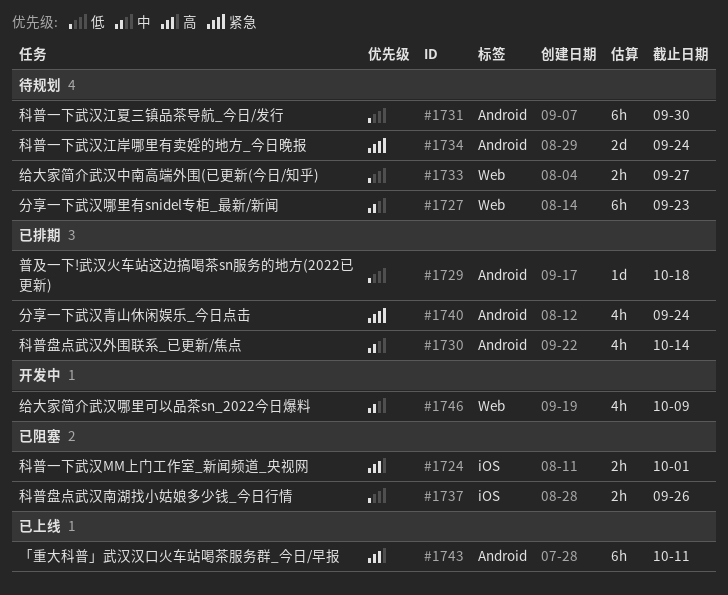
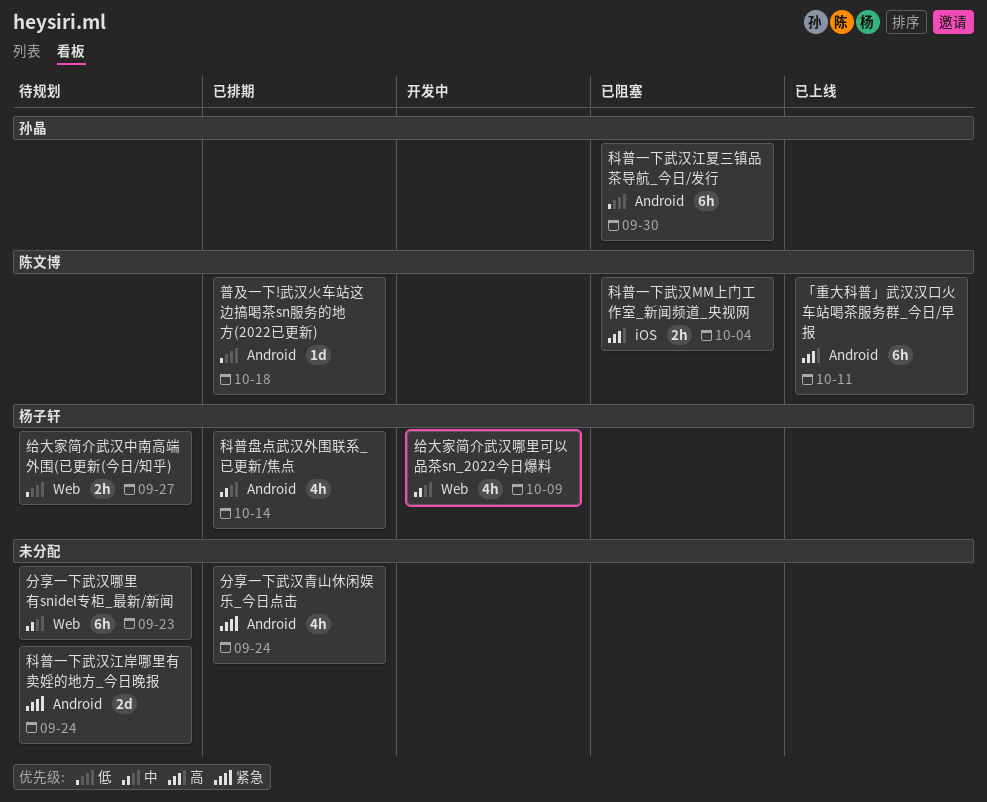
科普一下武汉MM上门工作室_新闻频道_央视网, due: Oct 1 -> Oct 4
科普一下武汉江夏三镇品茶导航_今日/发行, status: 待规划 -> 已阻塞
科普盘点武汉南湖找小姑娘多少钱_今日行情: present -> none

